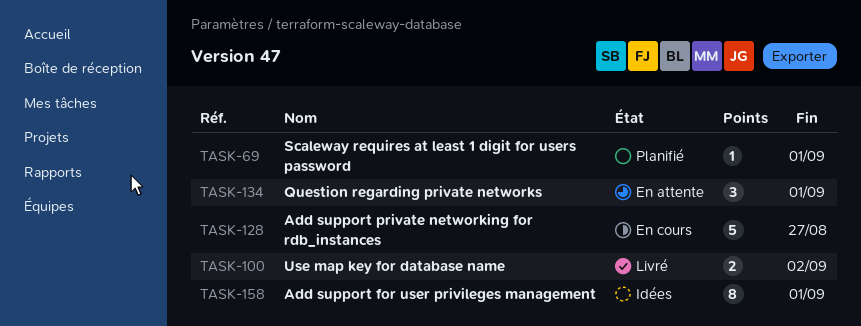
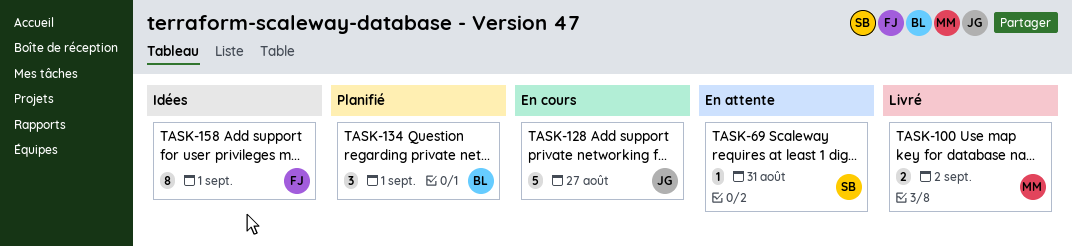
TASK-69, status: Planifié -> En attente
TASK-69, due: Sep 1 -> Aug 31
TASK-134, status: En attente -> Planifié

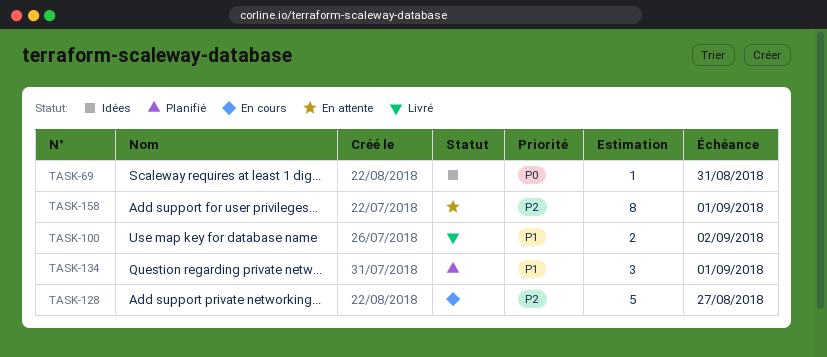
TASK-69, status: En attente -> Idées
TASK-158, status: Idées -> En attente

